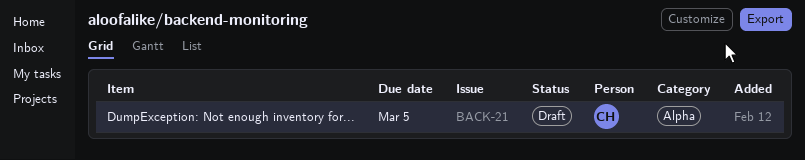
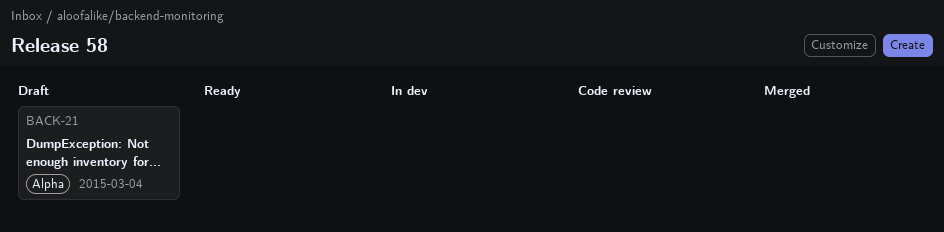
BACK-21, due: Mar 5 -> Mar 4

